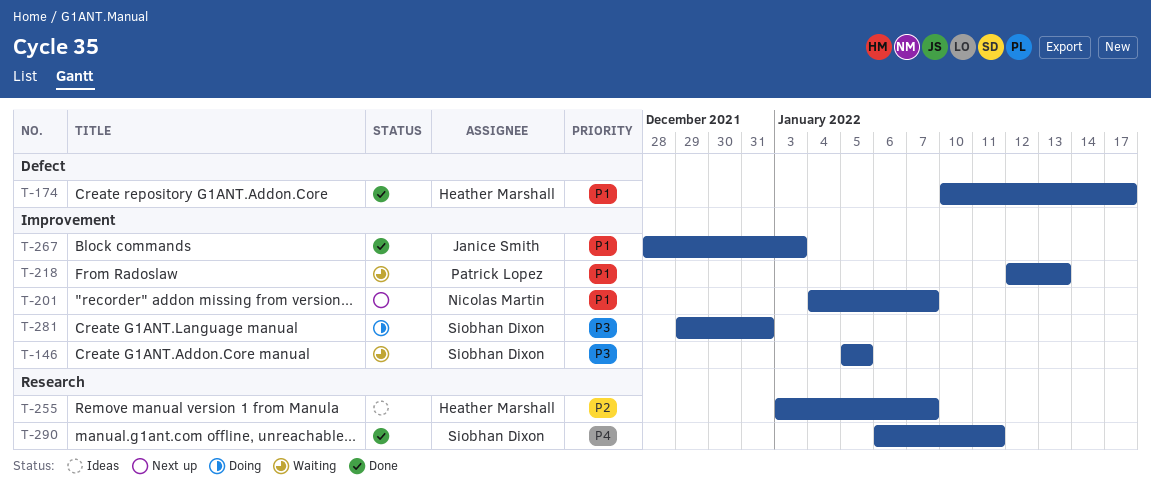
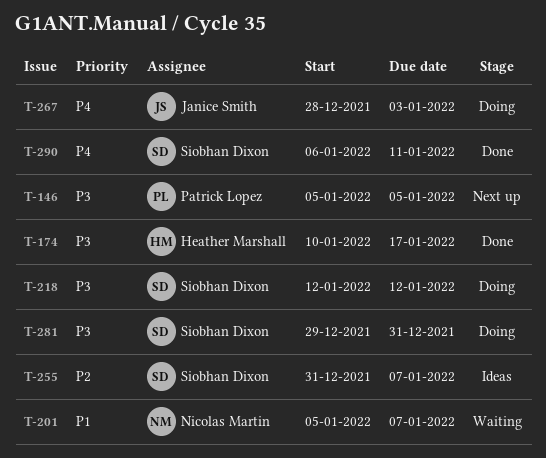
T-146, status: Waiting -> Next up
T-146, owner: Siobhan Dixon -> Patrick Lopez
T-174, priority: P1 -> P3
T-201, status: Next up -> Waiting
T-201, start: Jan 4 -> Jan 5
T-218, status: Waiting -> Doing
T-218, owner: Patrick Lopez -> Siobhan Dixon
T-218, priority: P1 -> P3
T-218, due: Jan 13 -> Jan 12
T-255, owner: Heather Marshall -> Siobhan Dixon
T-255, start: Jan 3 -> Dec 31
T-267, status: Done -> Doing
T-267, priority: P1 -> P4

